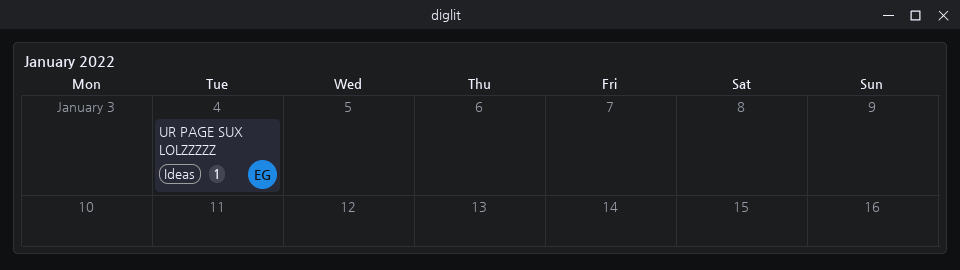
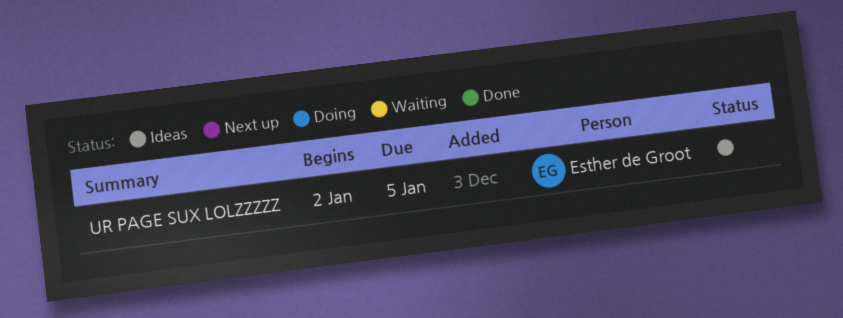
UR PAGE SUX LOLZZZZZ, due: Jan 4 -> Jan 5

